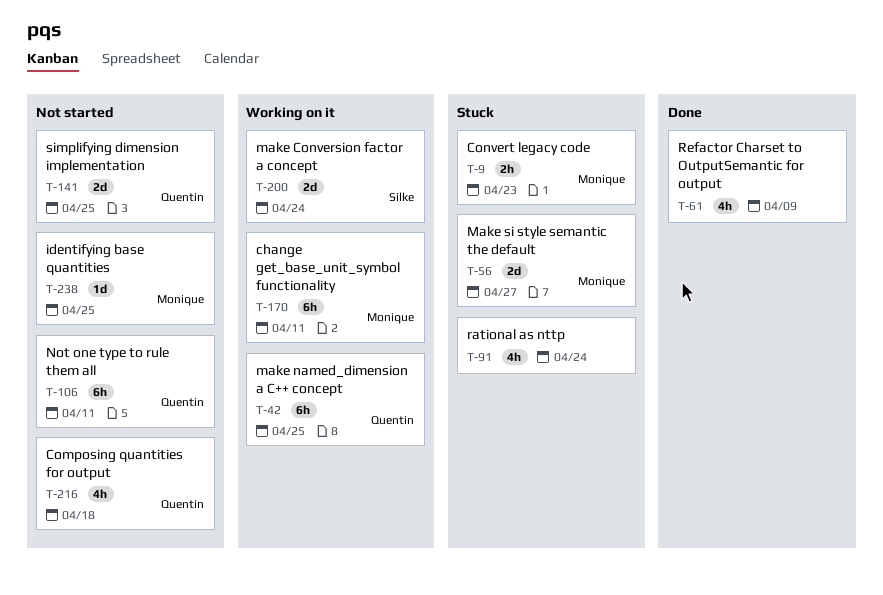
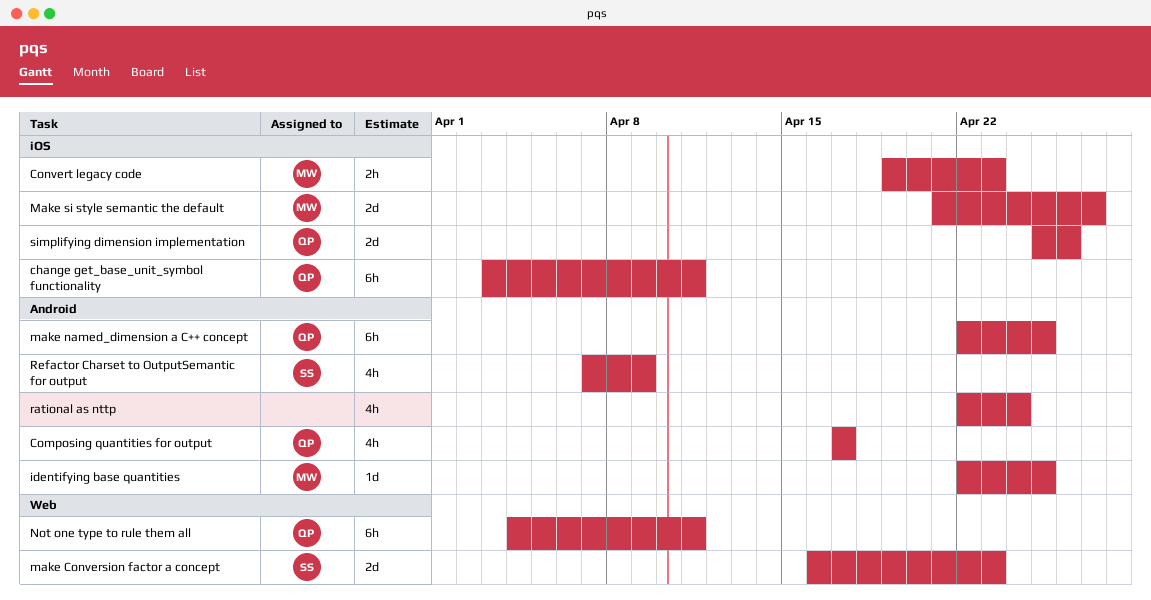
change get_base_unit_symbol functionality, owner: Monique -> Quentin
Composing quantities for output, due: Apr 18 -> Apr 17
make Conversion factor a concept, due: Apr 24 -> Apr 23
Refactor Charset to OutputSemantic for output, owner: none -> Silke
simplifying dimension implementation, due: Apr 25 -> Apr 26

